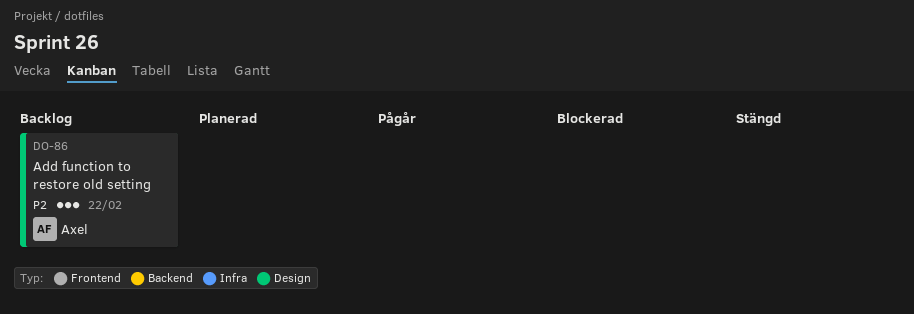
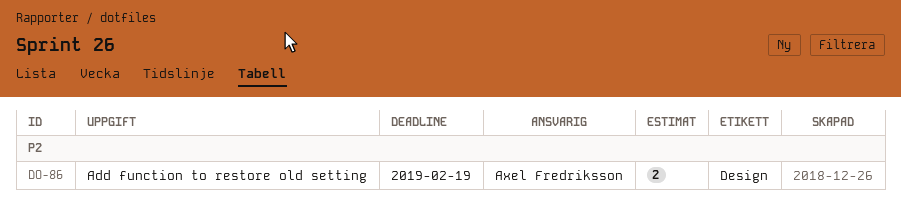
DO-86, estimate: 3 -> 2
DO-86, due: Feb 22 -> Feb 19

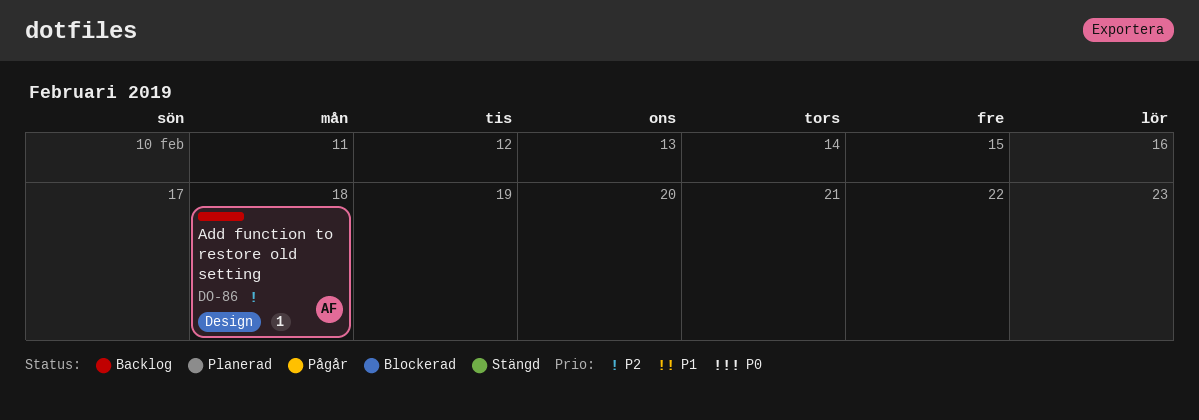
DO-86, estimate: 2 -> 1
DO-86, due: Feb 19 -> Feb 18

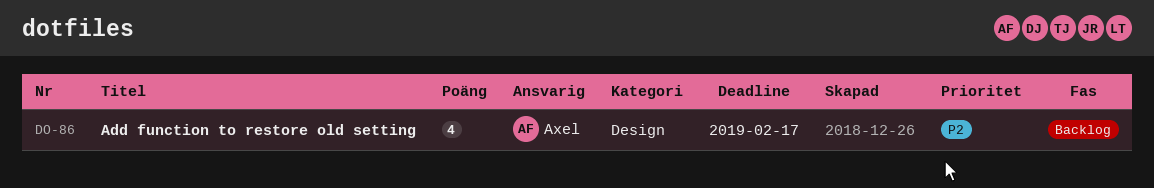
DO-86, estimate: 1 -> 4
DO-86, due: Feb 18 -> Feb 17

